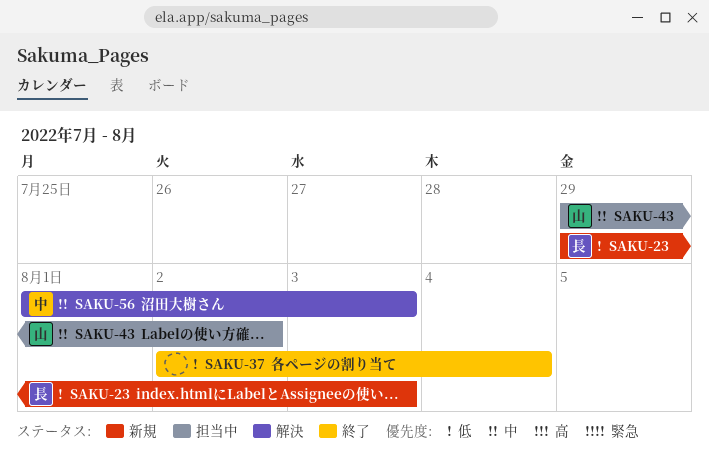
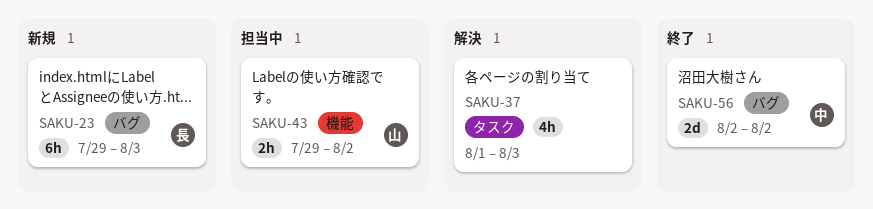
SAKU-37, status: 終了 -> 解決
SAKU-37, start: Aug 2 -> Aug 1
SAKU-37, due: Aug 4 -> Aug 3
SAKU-56, status: 解決 -> 終了
SAKU-56, start: Aug 1 -> Aug 2
SAKU-56, due: Aug 3 -> Aug 2

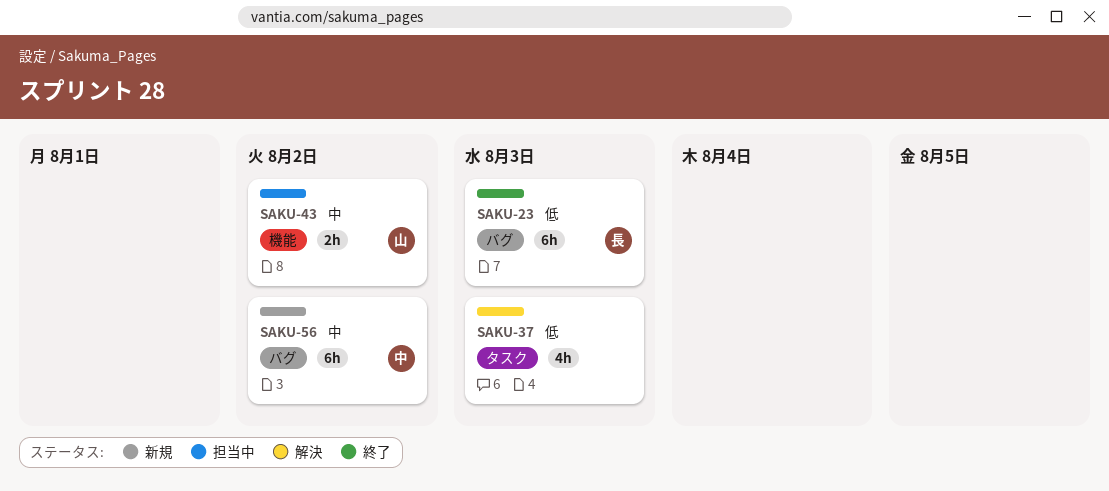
SAKU-23, status: 新規 -> 終了
SAKU-56, status: 終了 -> 新規
SAKU-56, estimate: 2d -> 6h

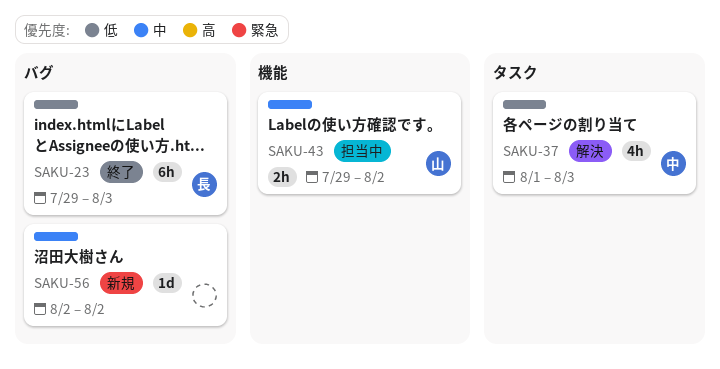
SAKU-37, owner: none -> 中
SAKU-56, owner: 中 -> none
SAKU-56, estimate: 6h -> 1d

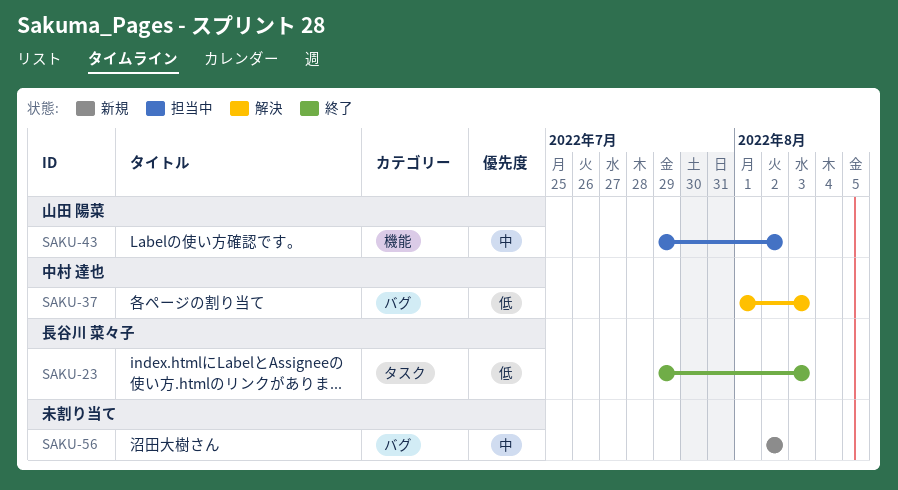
SAKU-23, label: バグ -> タスク
SAKU-37, label: タスク -> バグ

